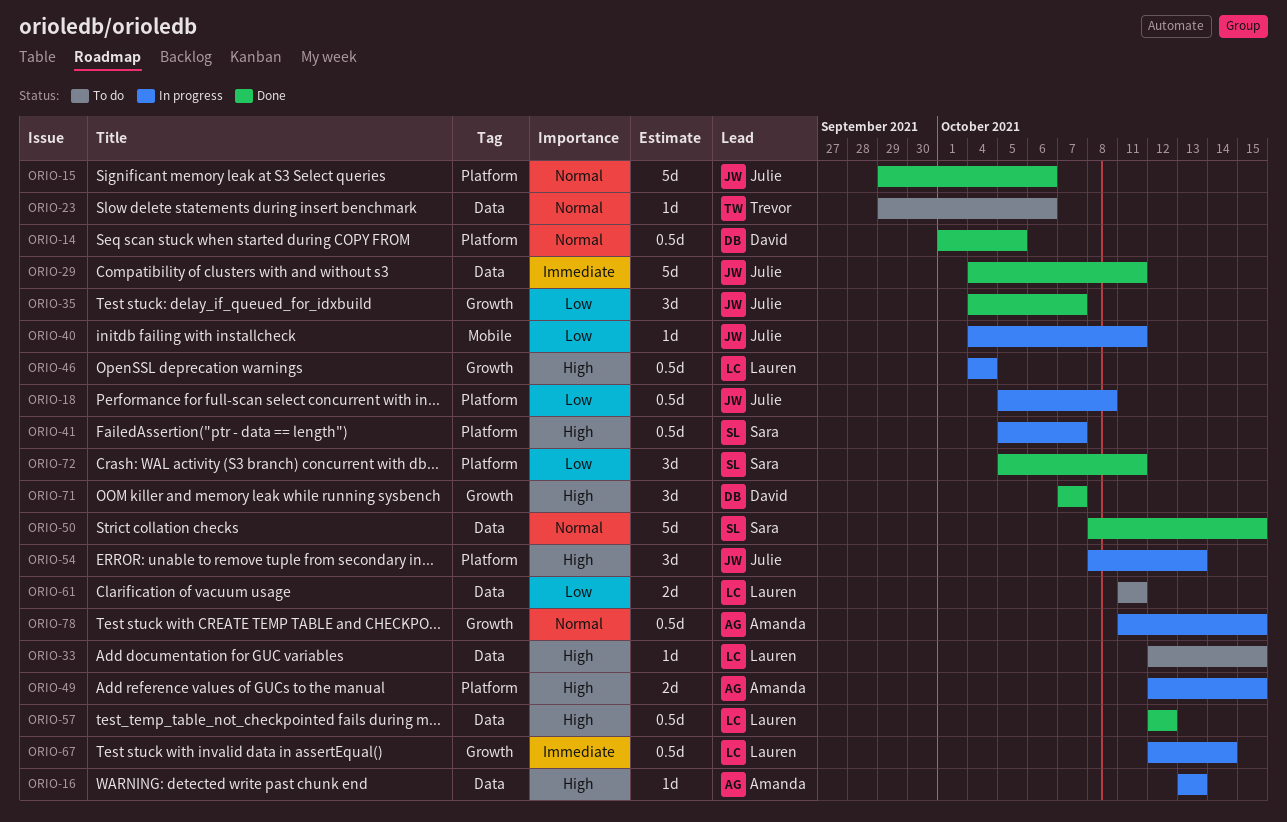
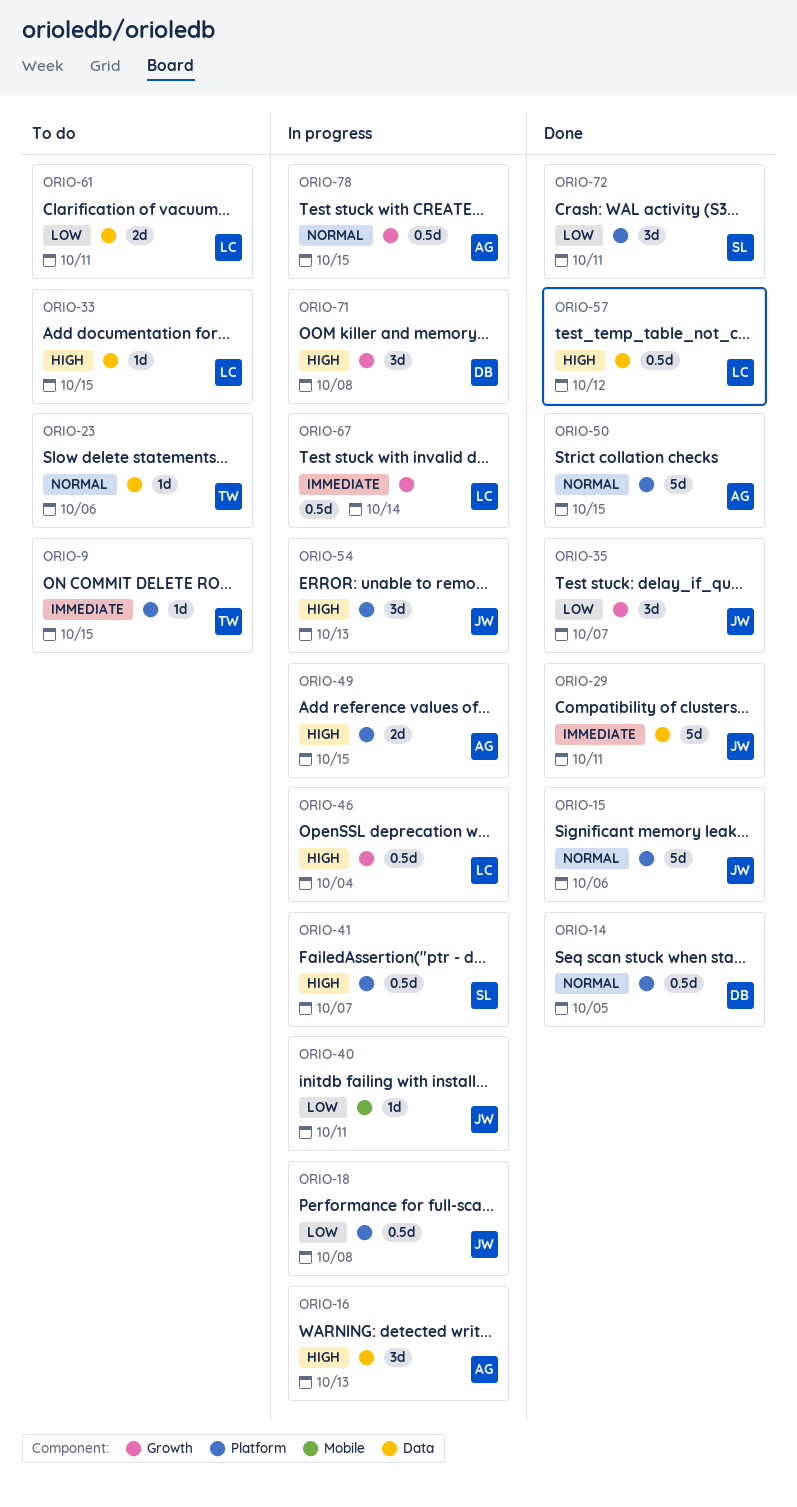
ORIO-9: none -> present
ORIO-16, estimate: 1d -> 3d
ORIO-50, owner: Sara -> Amanda
ORIO-50, label: Data -> Platform
ORIO-71, status: Done -> In progress
ORIO-71, due: Oct 7 -> Oct 8

